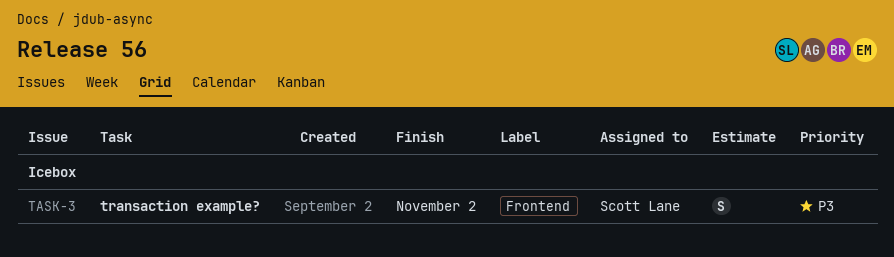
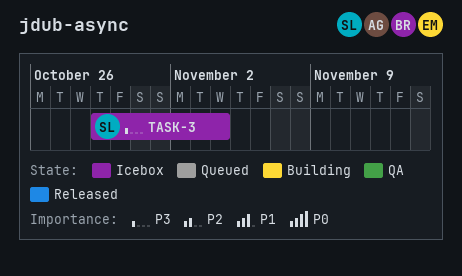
TASK-3, due: Nov 2 -> Nov 4

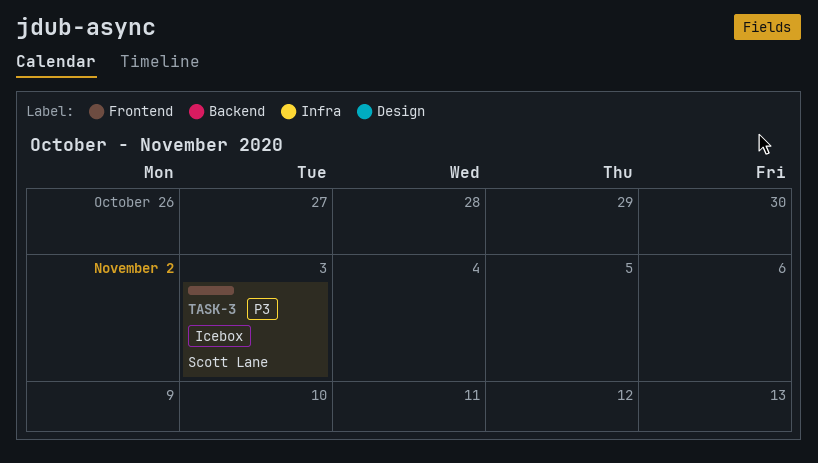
TASK-3, due: Nov 4 -> Nov 3

